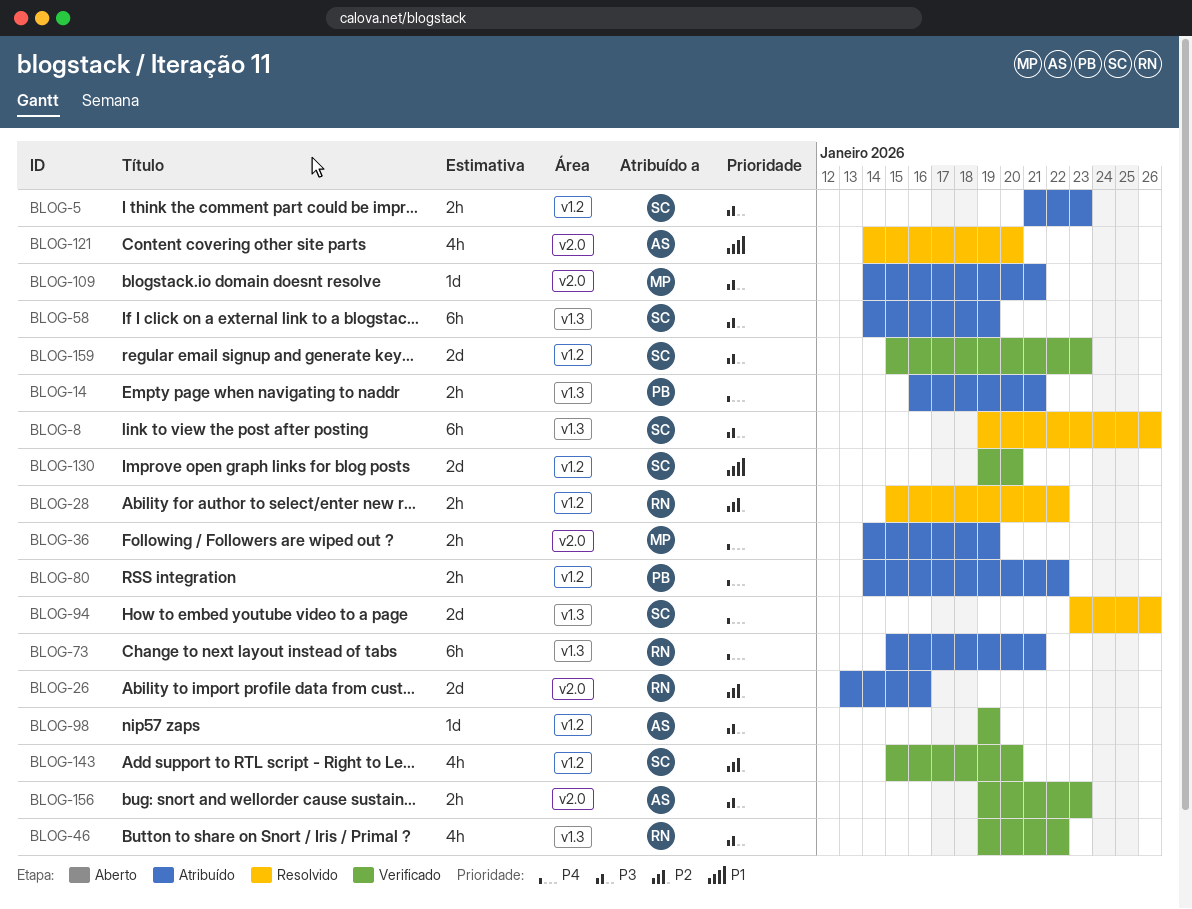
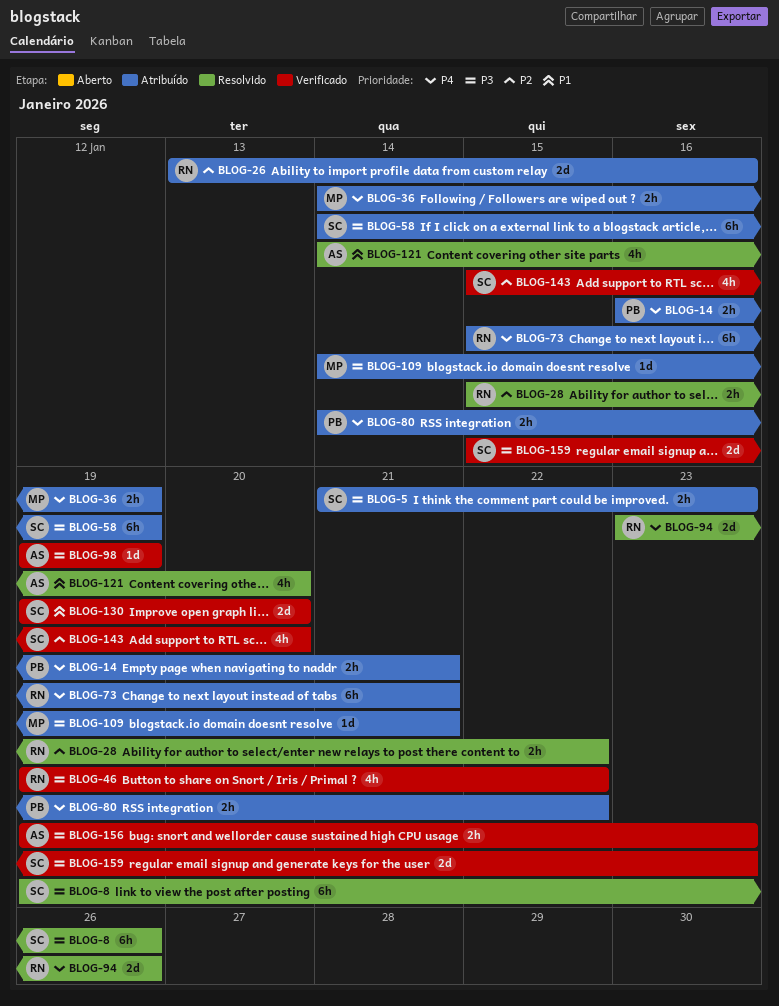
BLOG-94, owner: SC -> RN

